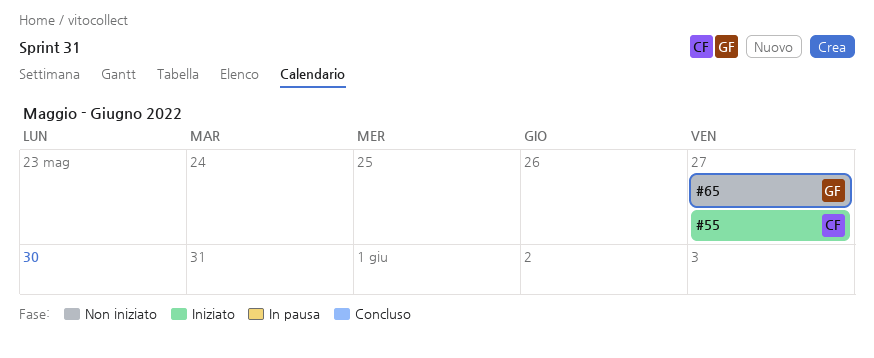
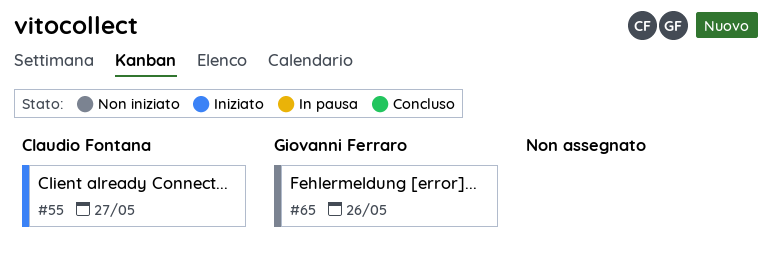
#65, due: May 27 -> May 26

